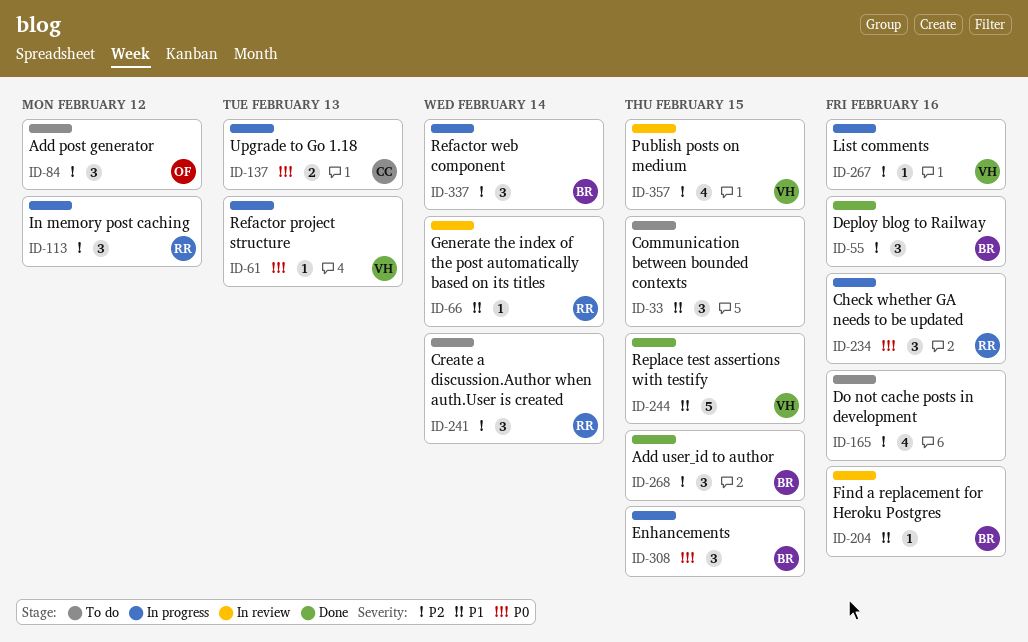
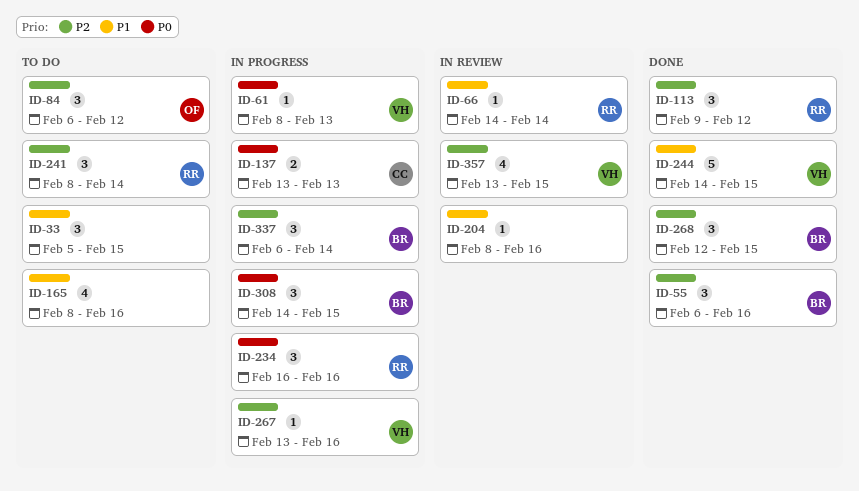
ID-113, status: In progress -> Done
ID-165, priority: P2 -> P1
ID-204, owner: BR -> none

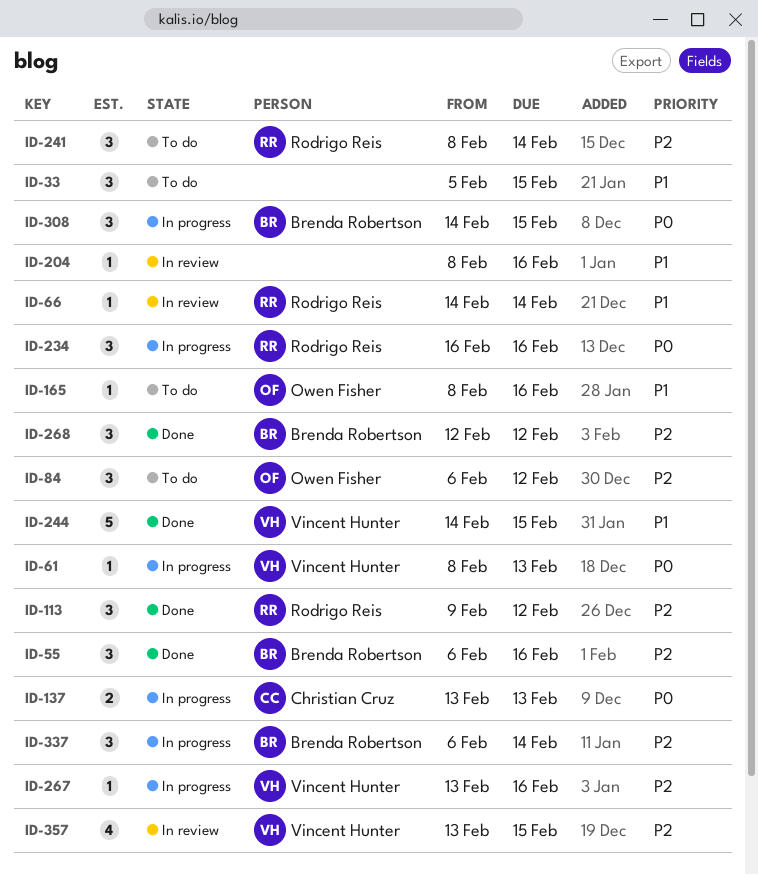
ID-165, owner: none -> Owen Fisher
ID-165, estimate: 4 -> 1
ID-268, due: Feb 15 -> Feb 12

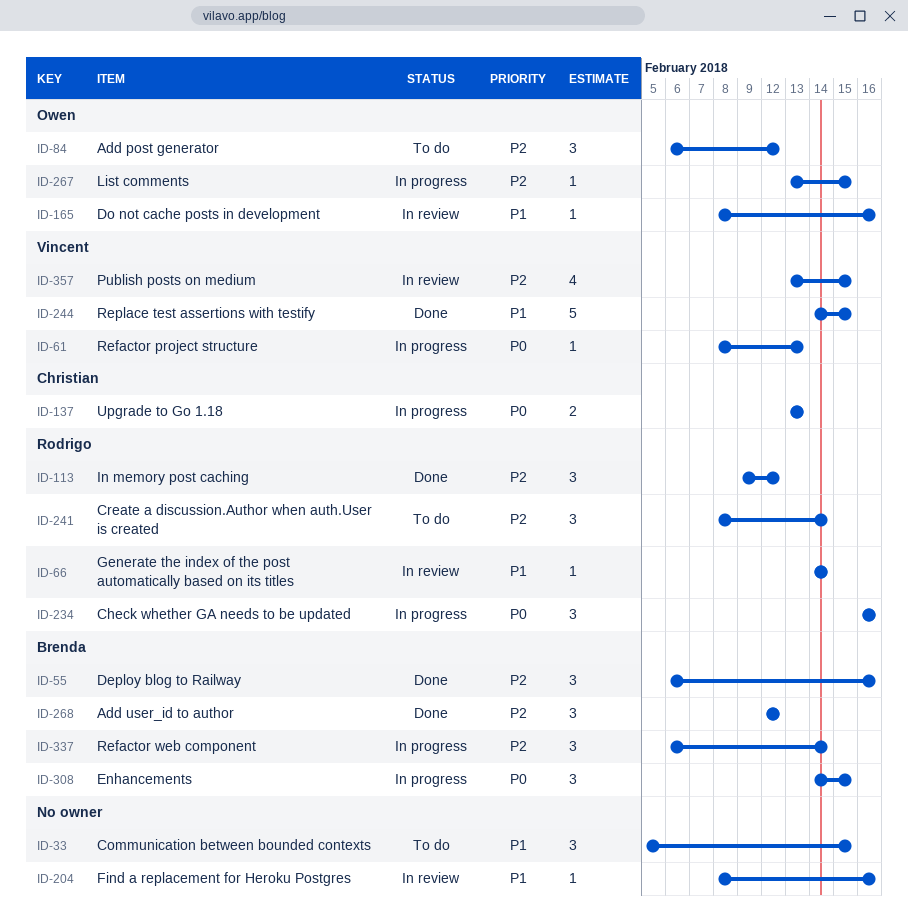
ID-165, status: To do -> In review
ID-267, owner: Vincent Hunter -> Owen Fisher
ID-267, due: Feb 16 -> Feb 15

